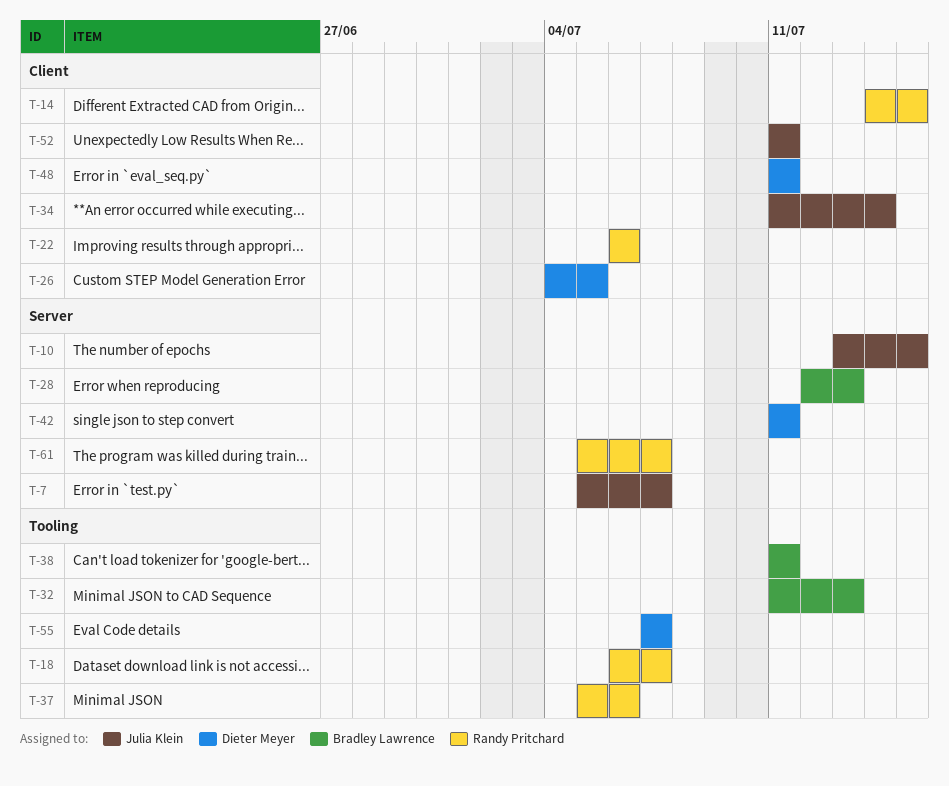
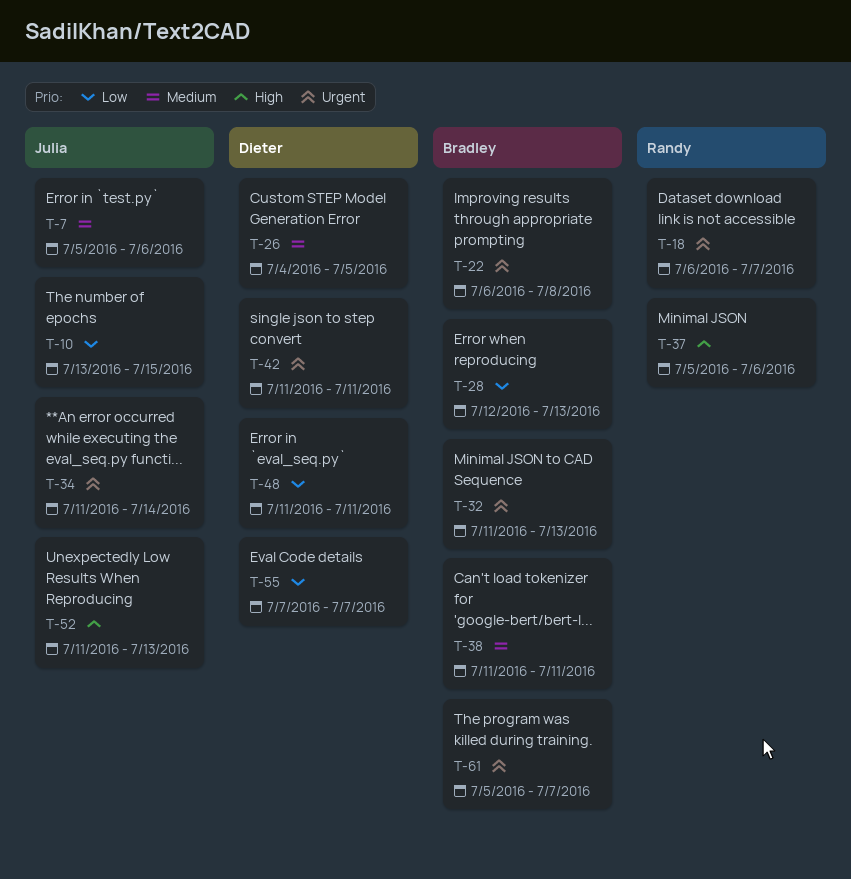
T-7, due: Jul 7 -> Jul 6
T-14: present -> none
T-22, owner: Randy Pritchard -> Bradley Lawrence
T-22, due: Jul 6 -> Jul 8
T-52, due: Jul 11 -> Jul 13
T-61, owner: Randy Pritchard -> Bradley Lawrence

